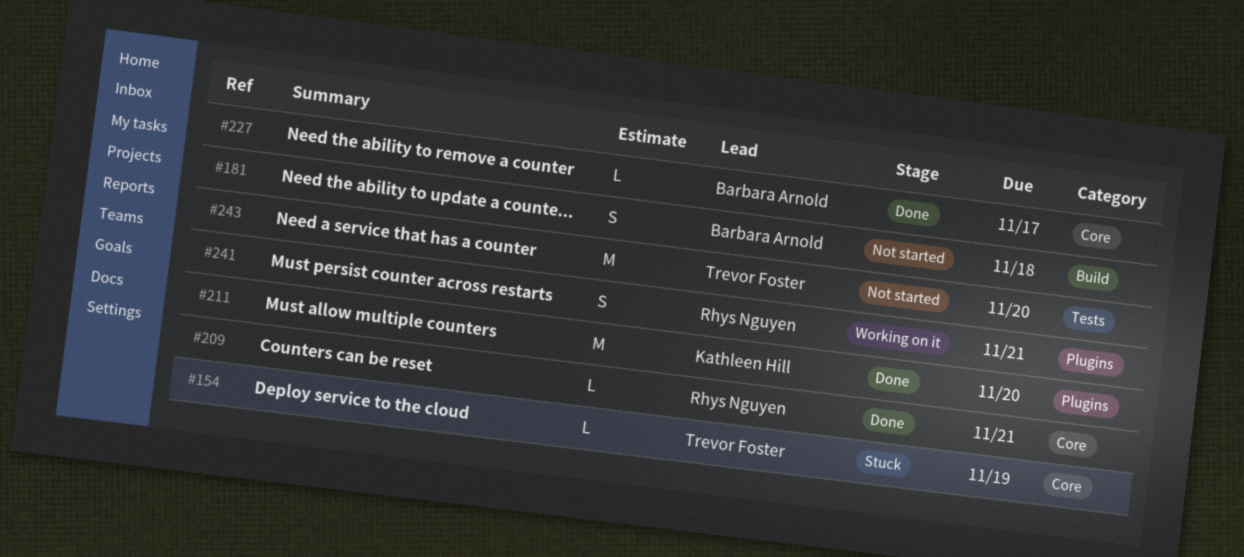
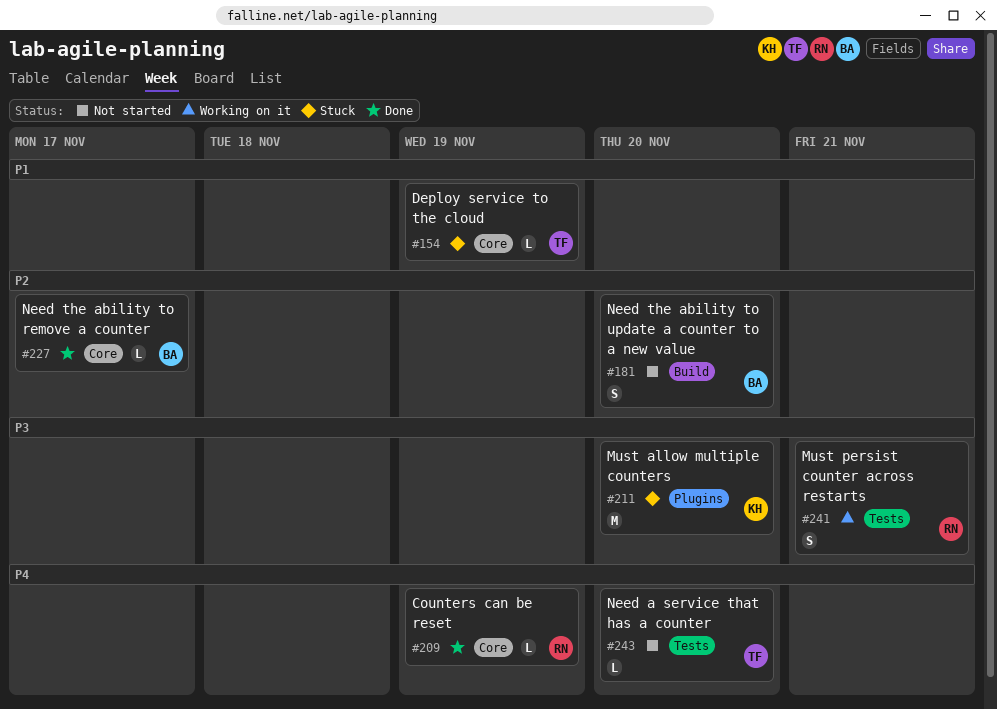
#181, due: Nov 18 -> Nov 20
#209, due: Nov 21 -> Nov 19
#211, status: Done -> Stuck
#241, label: Plugins -> Tests
#243, estimate: M -> L

